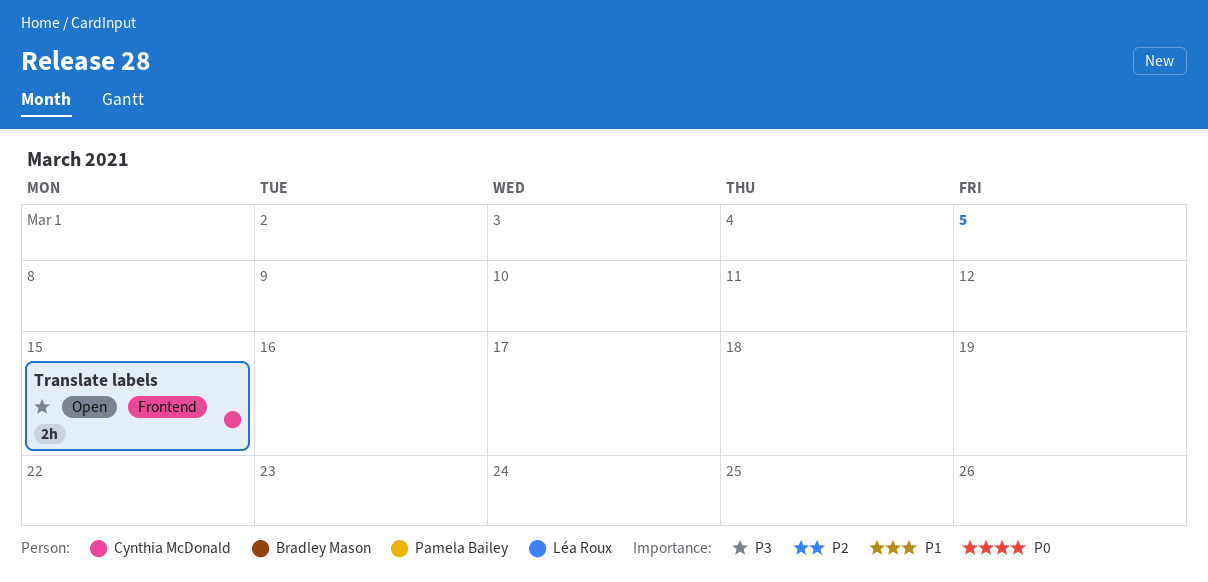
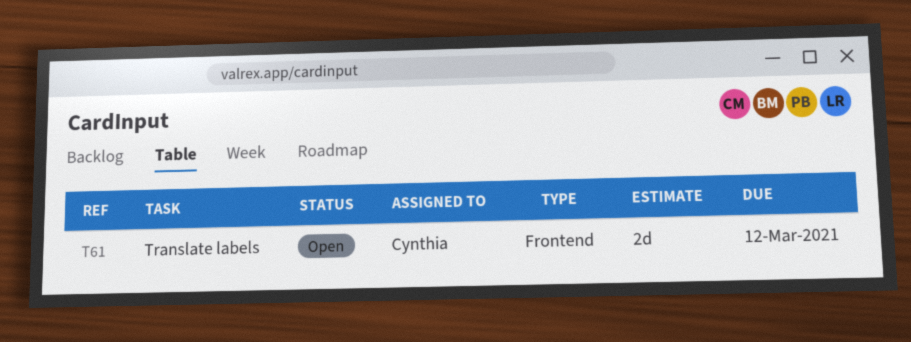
Translate labels, estimate: 2h -> 2d
Translate labels, due: Mar 15 -> Mar 12

